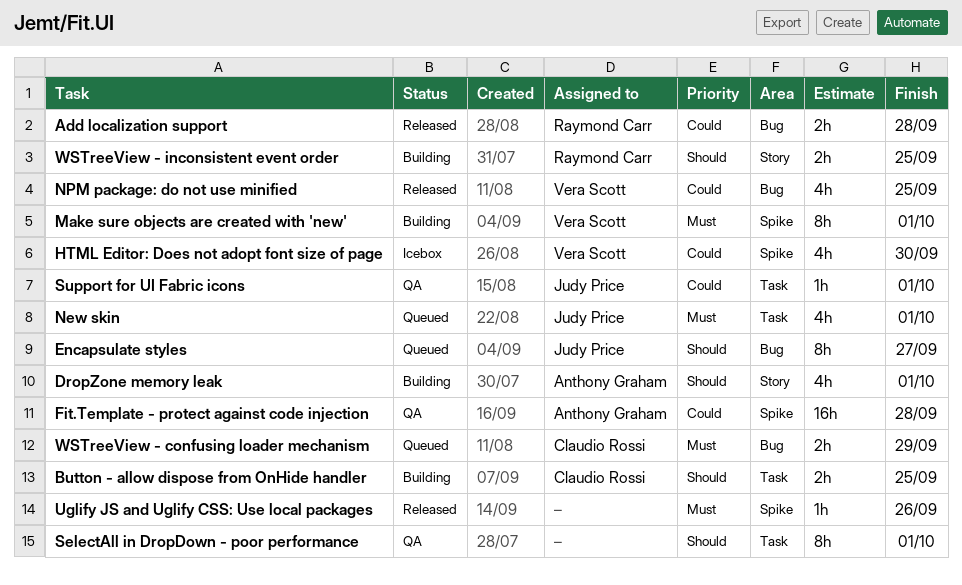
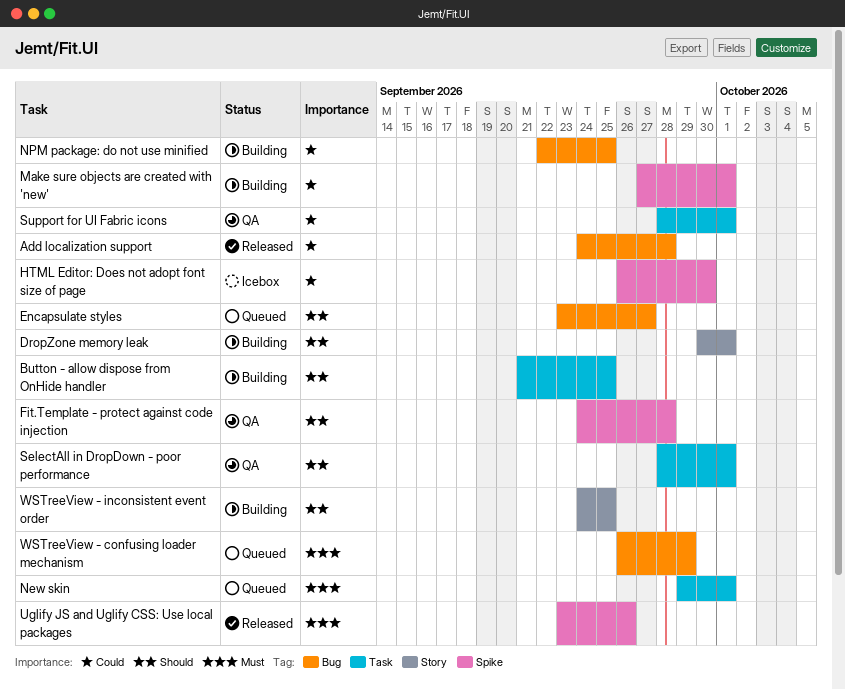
Fit.Template - protect against code injection, priority: Could -> Should
Make sure objects are created with 'new', priority: Must -> Could
NPM package: do not use minified, status: Released -> Building

